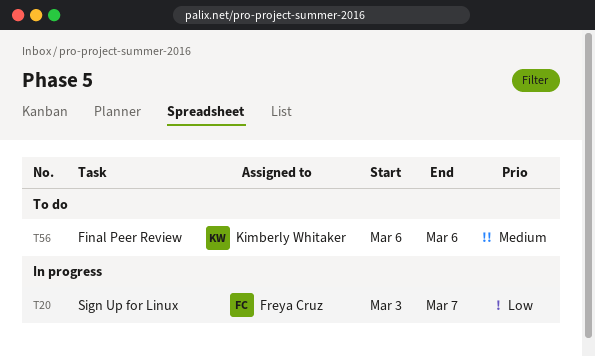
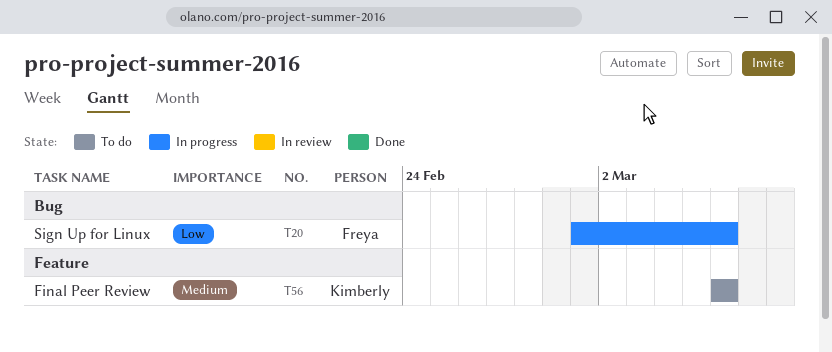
T20, start: Mar 3 -> Mar 1
T20, due: Mar 7 -> Mar 6

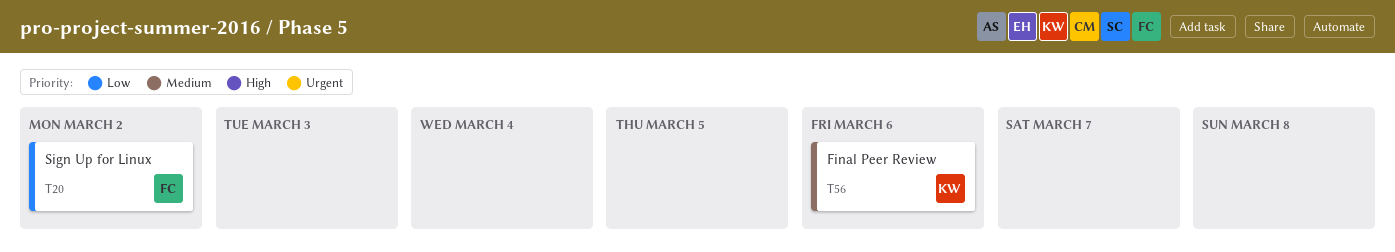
T20, due: Mar 6 -> Mar 2

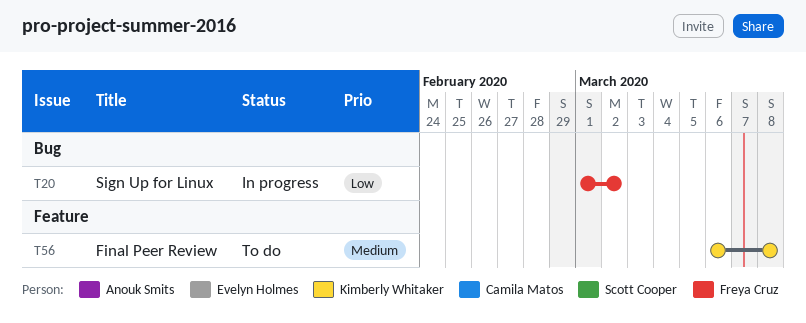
T56, due: Mar 6 -> Mar 8

